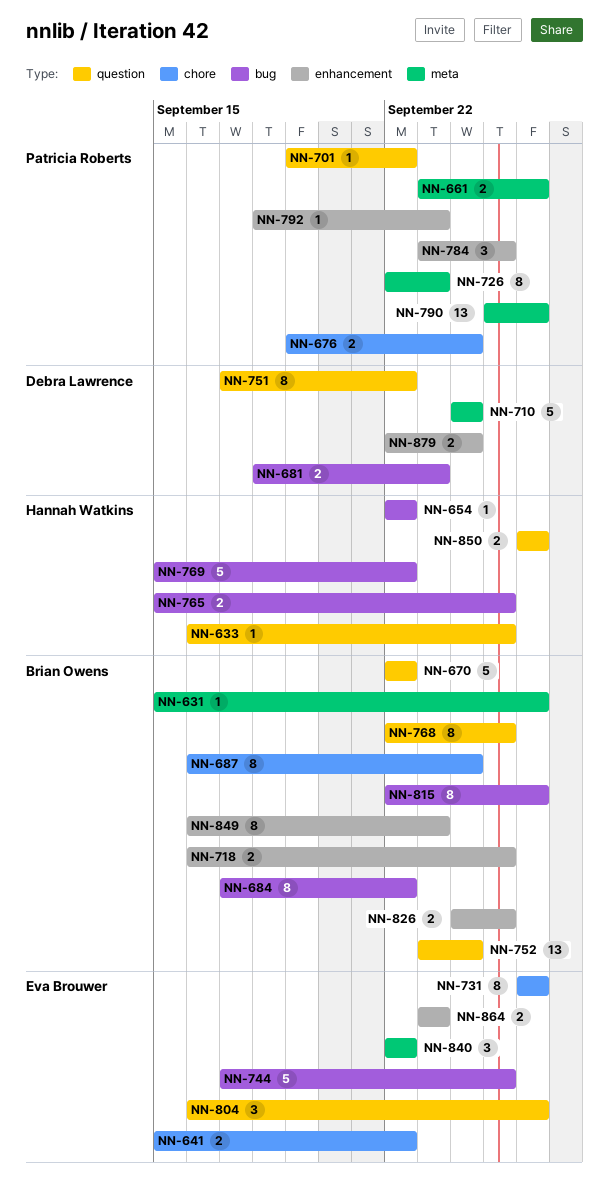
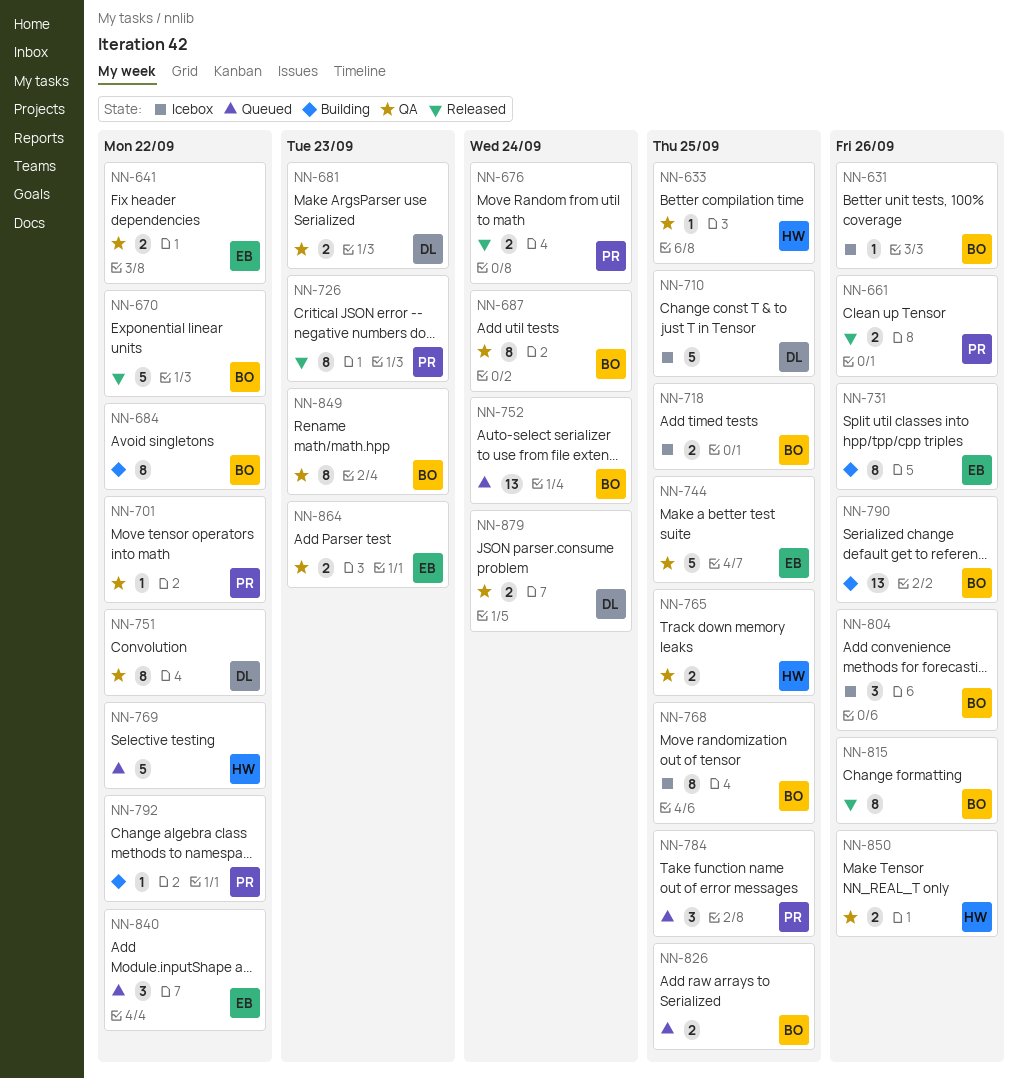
NN-654: present -> none
NN-710, due: Sep 24 -> Sep 25
NN-790, owner: Patricia Roberts -> Brian Owens
NN-792, due: Sep 23 -> Sep 22
NN-804, owner: Eva Brouwer -> Brian Owens

